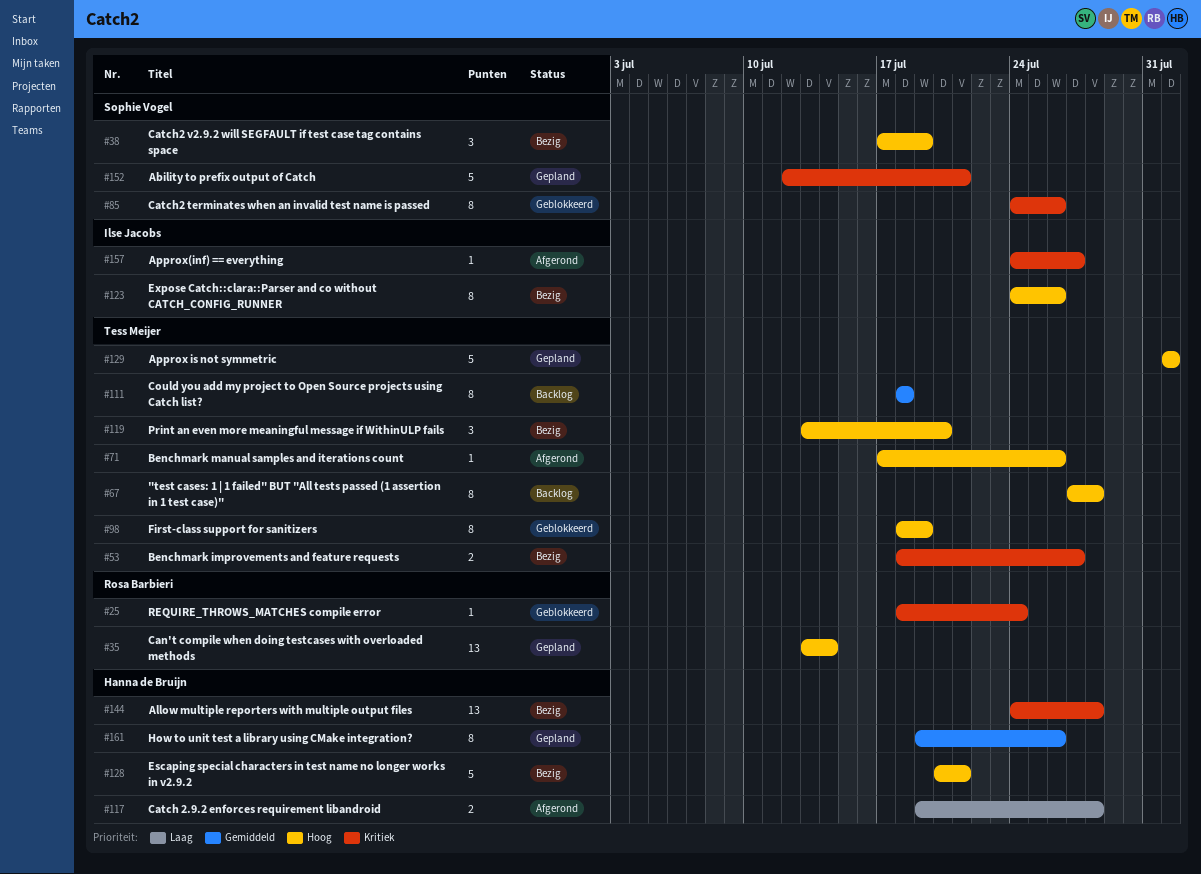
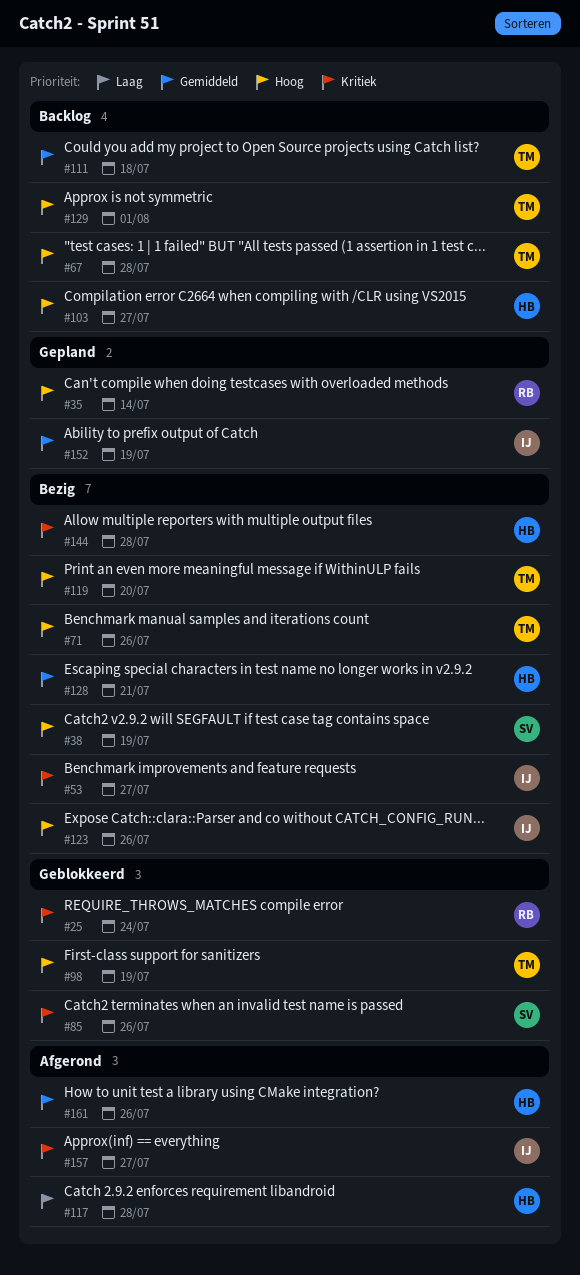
#53, owner: Tess Meijer -> Ilse Jacobs
#71, status: Afgerond -> Bezig
#103: none -> present
#128, priority: Hoog -> Gemiddeld
#129, status: Gepland -> Backlog
#152, owner: Sophie Vogel -> Ilse Jacobs
#152, priority: Kritiek -> Gemiddeld
#152, due: Jul 21 -> Jul 19
#161, status: Gepland -> Afgerond

